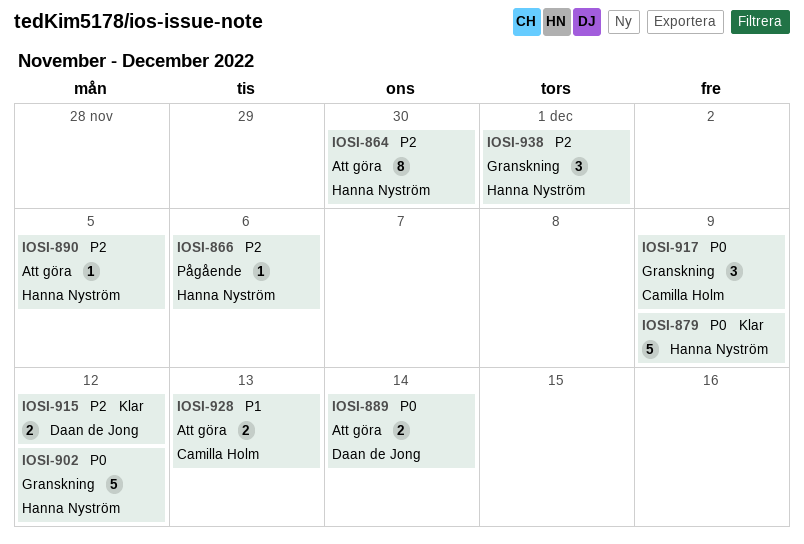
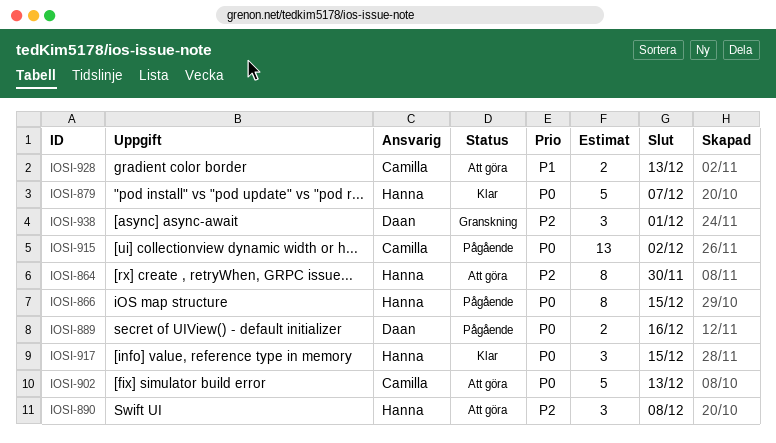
IOSI-866, priority: P2 -> P0
IOSI-866, estimate: 1 -> 8
IOSI-866, due: Dec 6 -> Dec 15
IOSI-879, due: Dec 9 -> Dec 7
IOSI-889, status: Att göra -> Pågående
IOSI-889, due: Dec 14 -> Dec 16
IOSI-890, estimate: 1 -> 3
IOSI-890, due: Dec 5 -> Dec 8
IOSI-902, status: Granskning -> Att göra
IOSI-902, owner: Hanna Nyström -> Camilla Holm
IOSI-902, due: Dec 12 -> Dec 13
IOSI-915, status: Klar -> Pågående
IOSI-915, owner: Daan de Jong -> Camilla Holm
IOSI-915, priority: P2 -> P0
IOSI-915, estimate: 2 -> 13
IOSI-915, due: Dec 12 -> Dec 2
IOSI-917, status: Granskning -> Klar
IOSI-917, owner: Camilla Holm -> Hanna Nyström
IOSI-917, due: Dec 9 -> Dec 15
IOSI-938, owner: Hanna Nyström -> Daan de Jong

